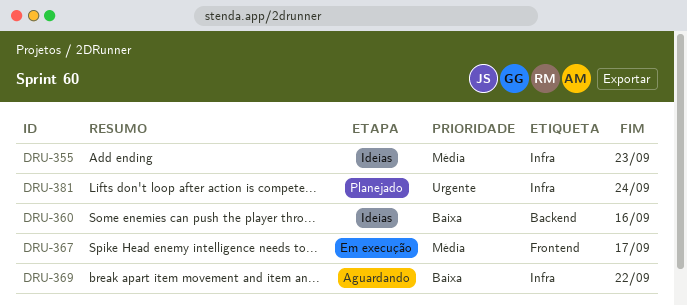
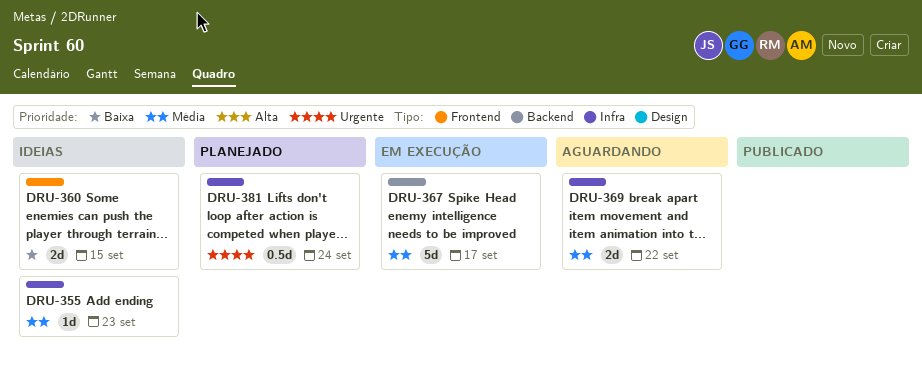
DRU-360, label: Backend -> Frontend
DRU-360, due: Sep 16 -> Sep 15
DRU-367, label: Frontend -> Backend
DRU-369, priority: Baixa -> Média

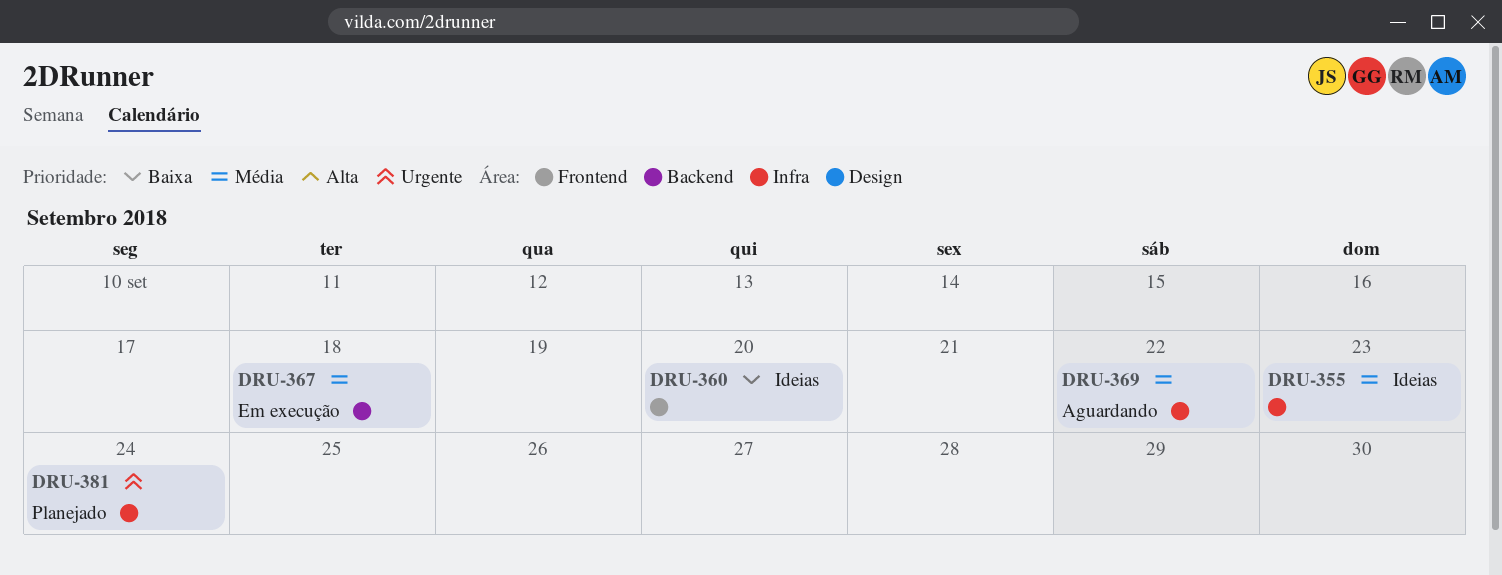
DRU-360, due: Sep 15 -> Sep 20
DRU-367, due: Sep 17 -> Sep 18

